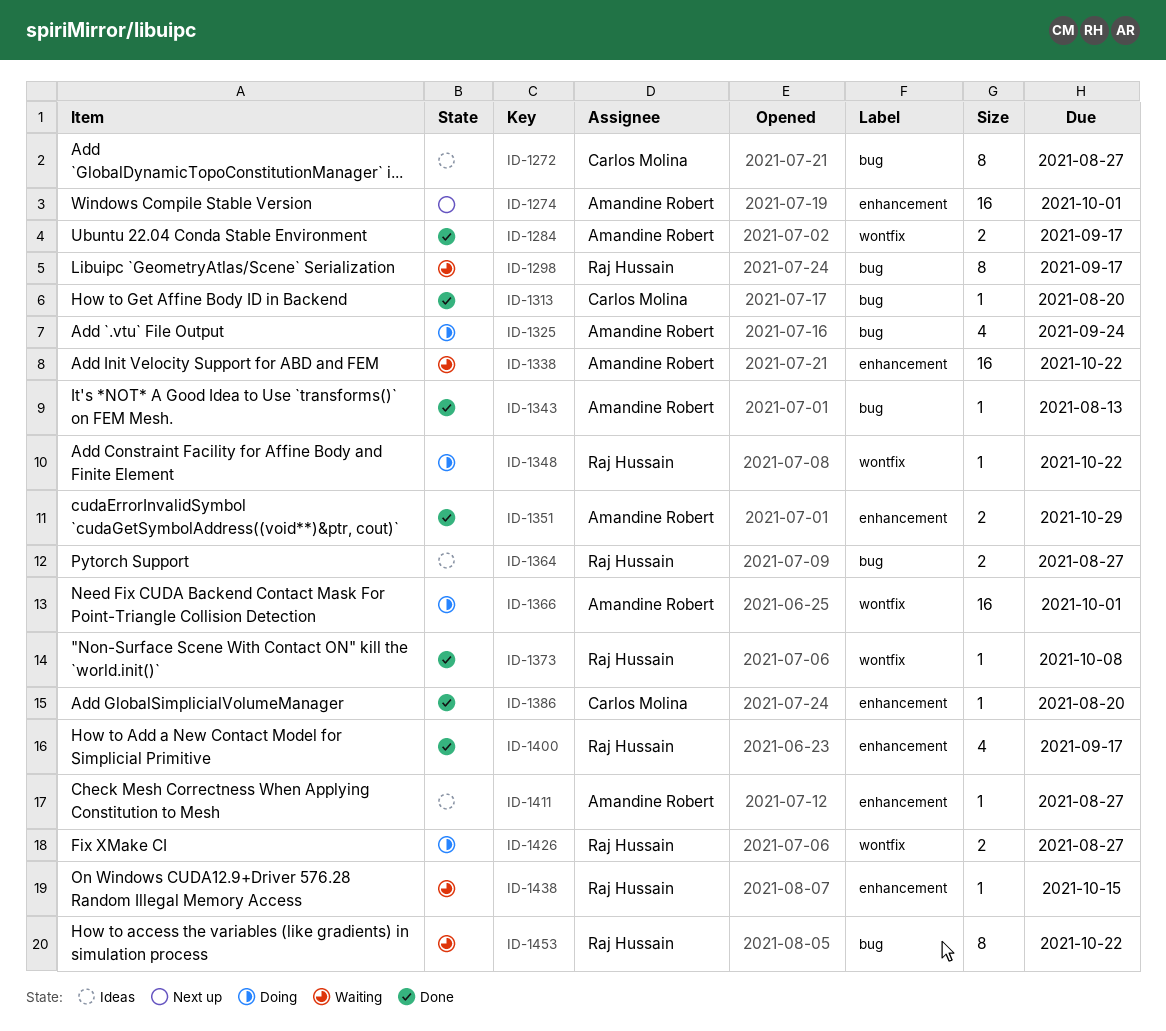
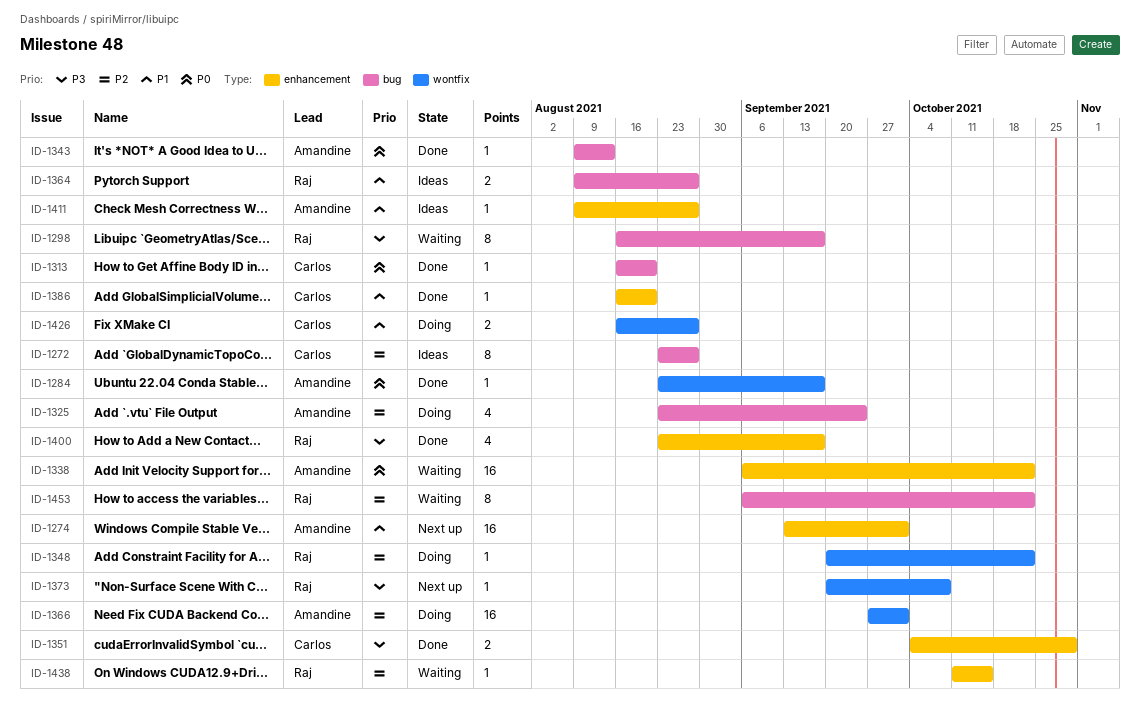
ID-1284, estimate: 2 -> 1
ID-1351, owner: Amandine Robert -> Carlos Molina
ID-1373, status: Done -> Next up
ID-1426, owner: Raj Hussain -> Carlos Molina

